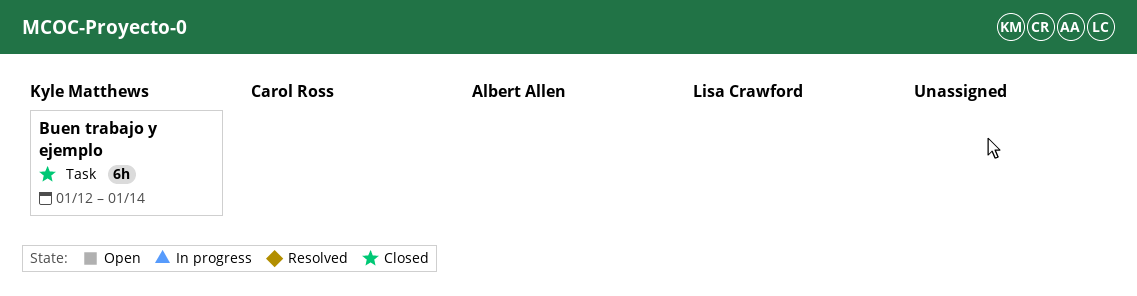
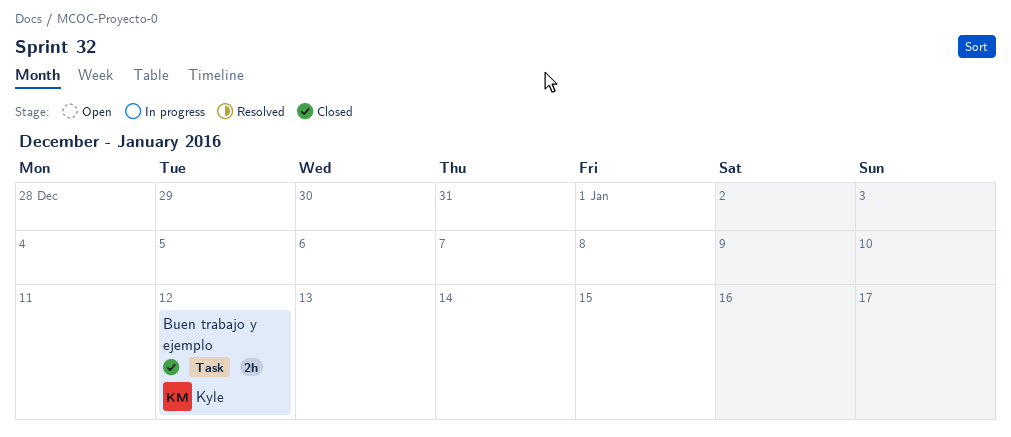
Buen trabajo y ejemplo, estimate: 6h -> 2h
Buen trabajo y ejemplo, due: Jan 14 -> Jan 12

